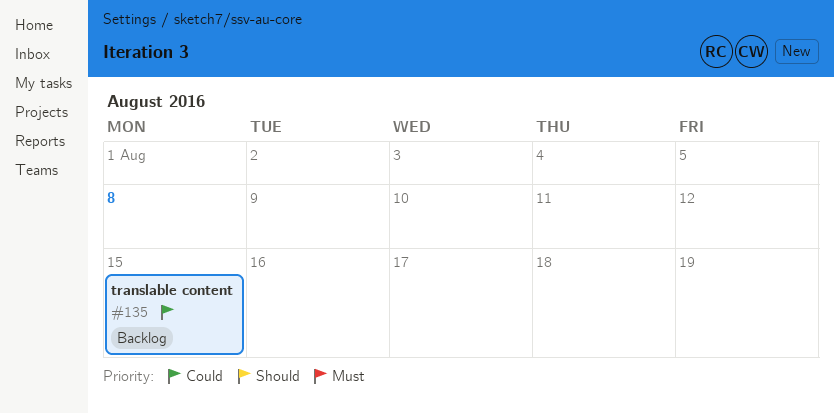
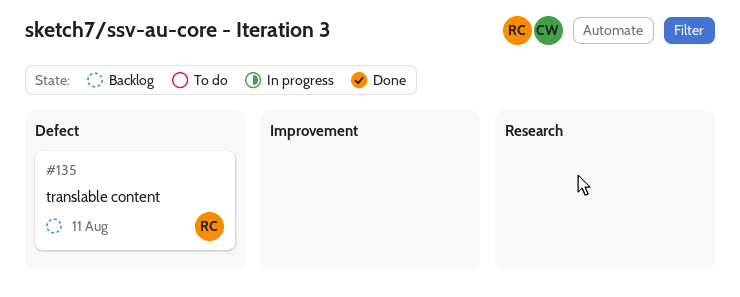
#135, due: Aug 15 -> Aug 11

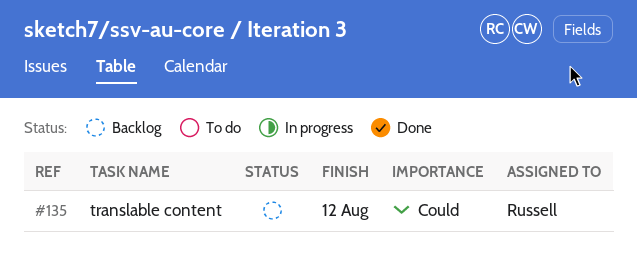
#135, due: Aug 11 -> Aug 12

